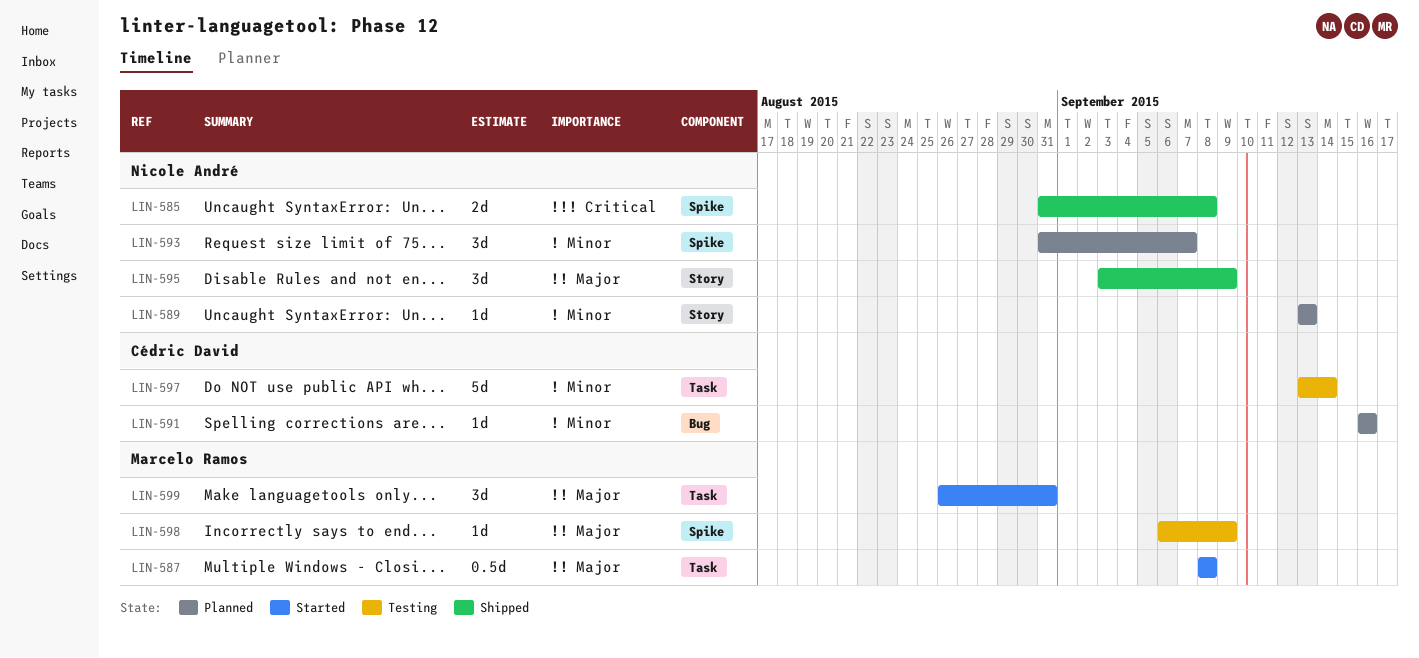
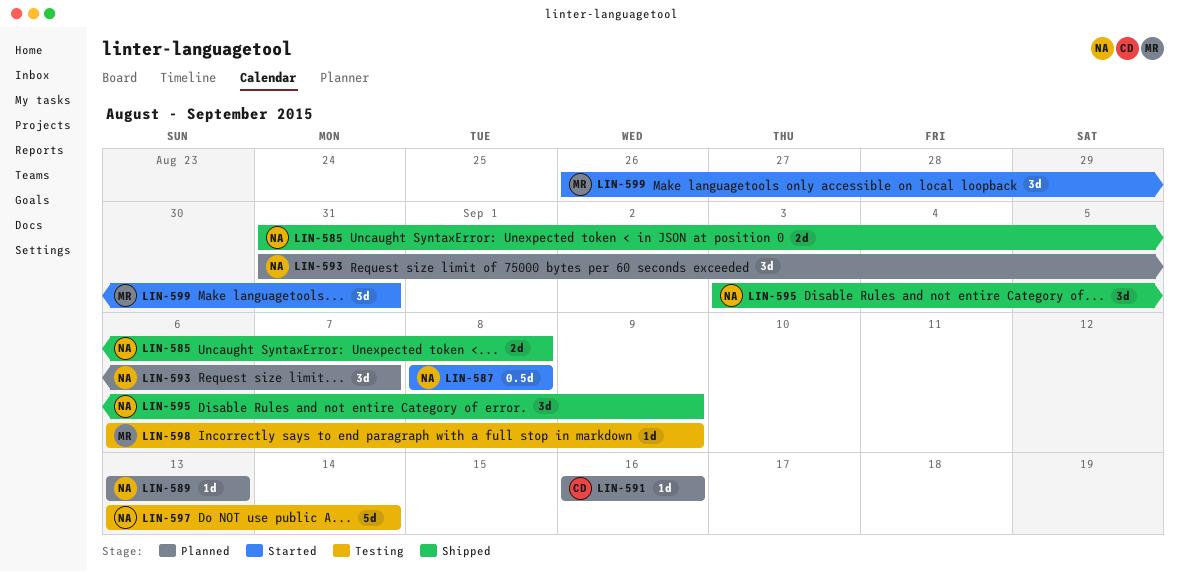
LIN-587, owner: Marcelo Ramos -> Nicole André
LIN-597, owner: Cédric David -> Nicole André

